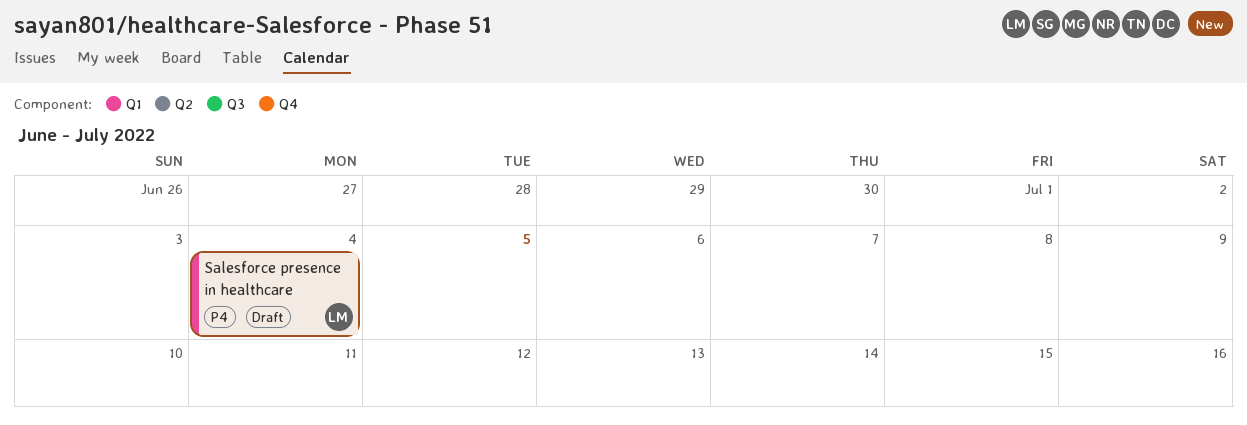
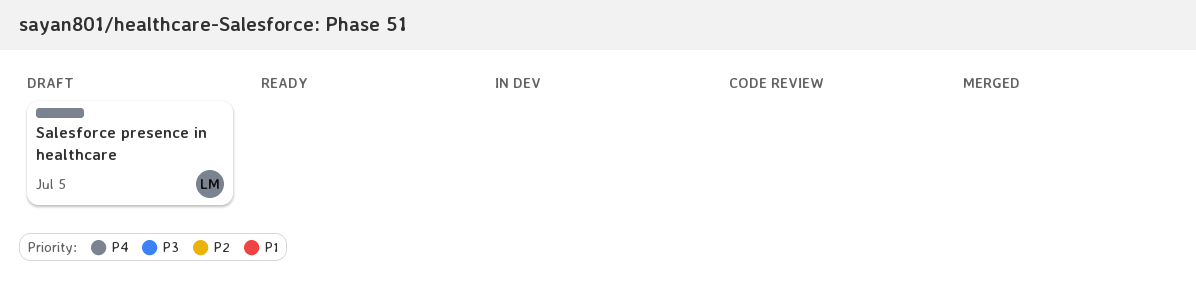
Salesforce presence in healthcare, due: Jul 4 -> Jul 5

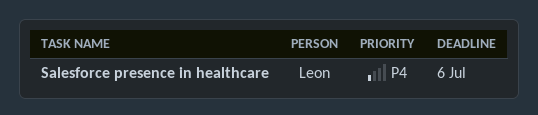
Salesforce presence in healthcare, due: Jul 5 -> Jul 6

